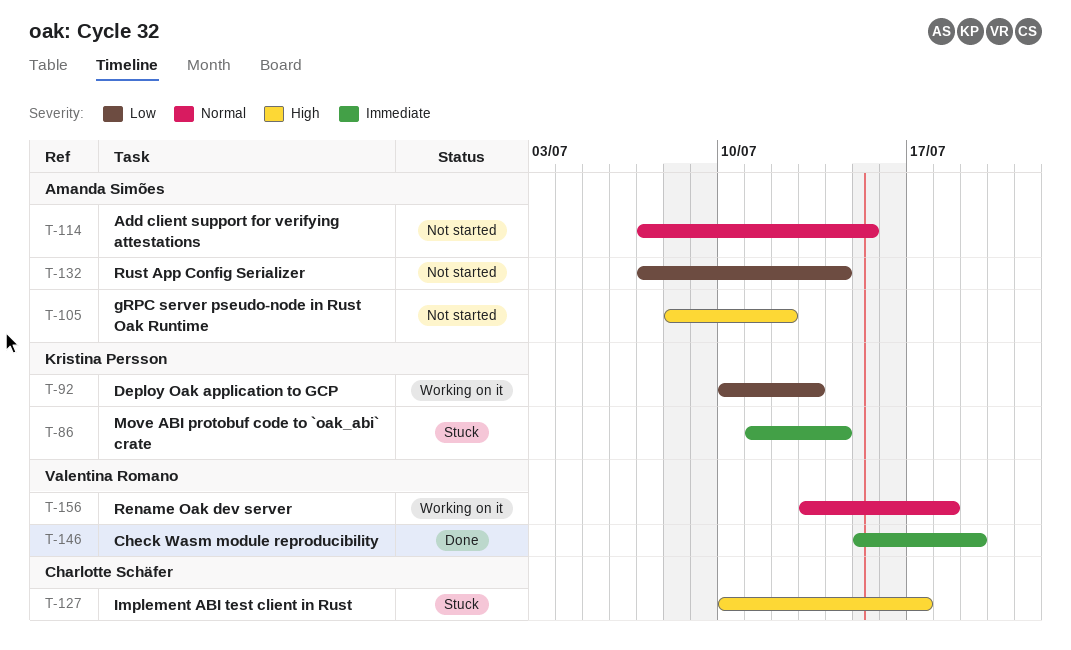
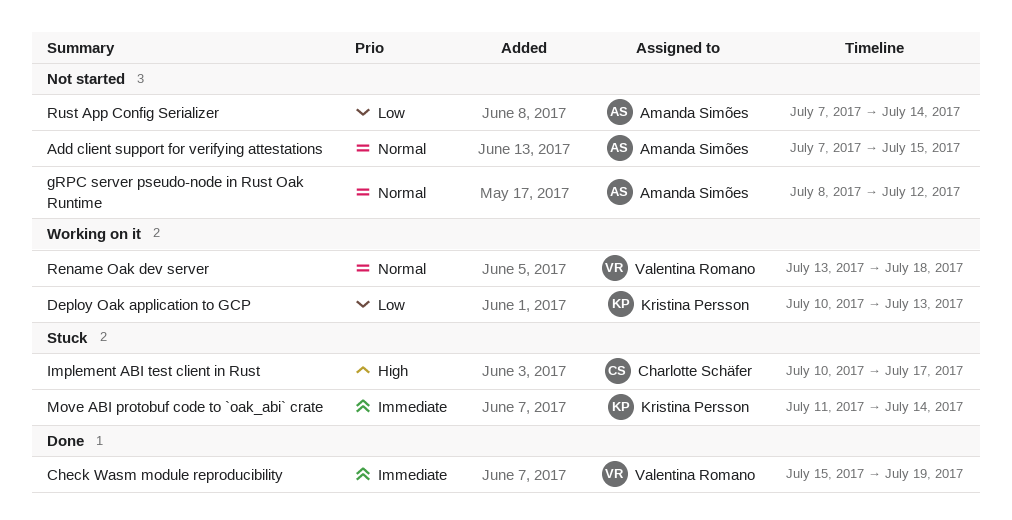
gRPC server pseudo-node in Rust Oak Runtime, priority: High -> Normal

